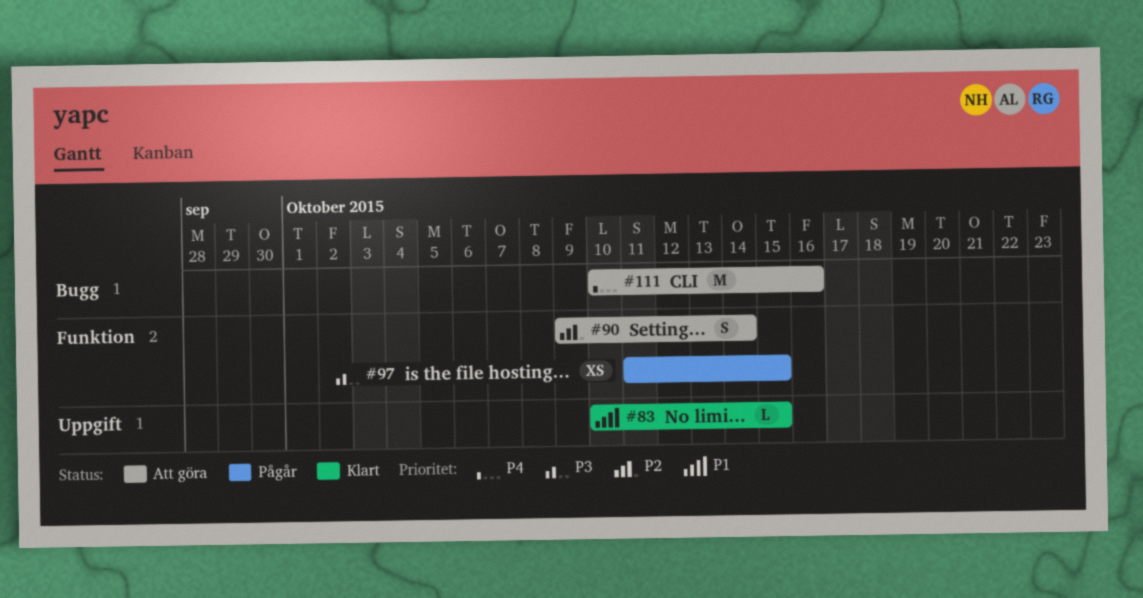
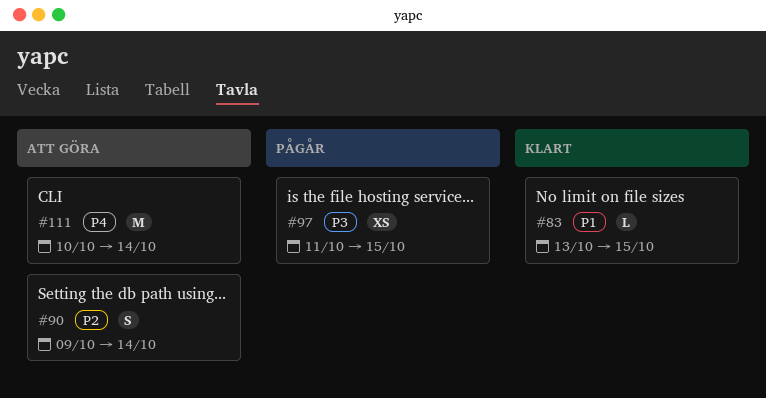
#83, start: Oct 10 -> Oct 13
#111, due: Oct 16 -> Oct 14

